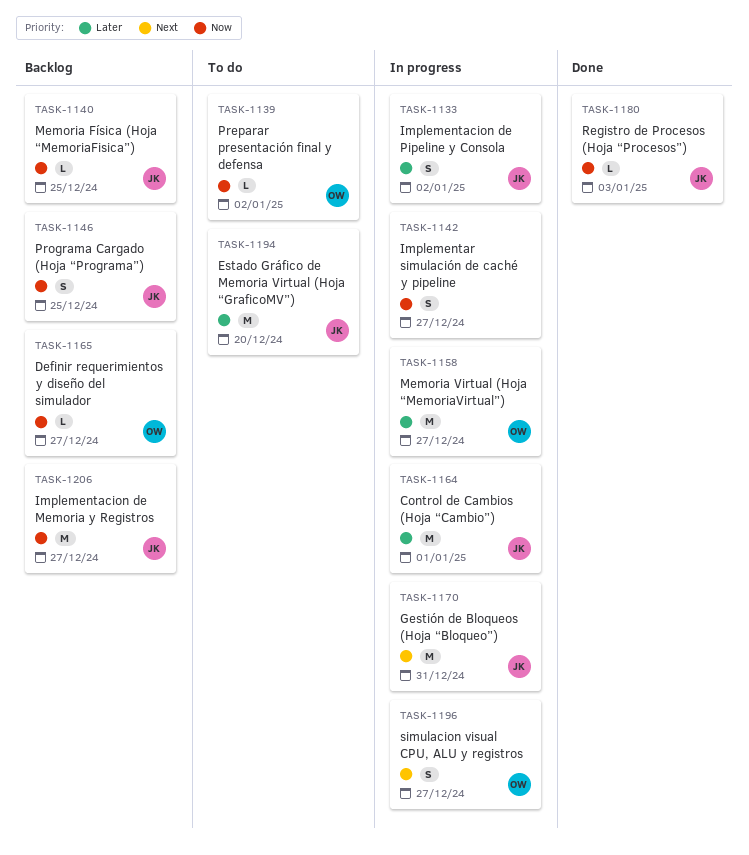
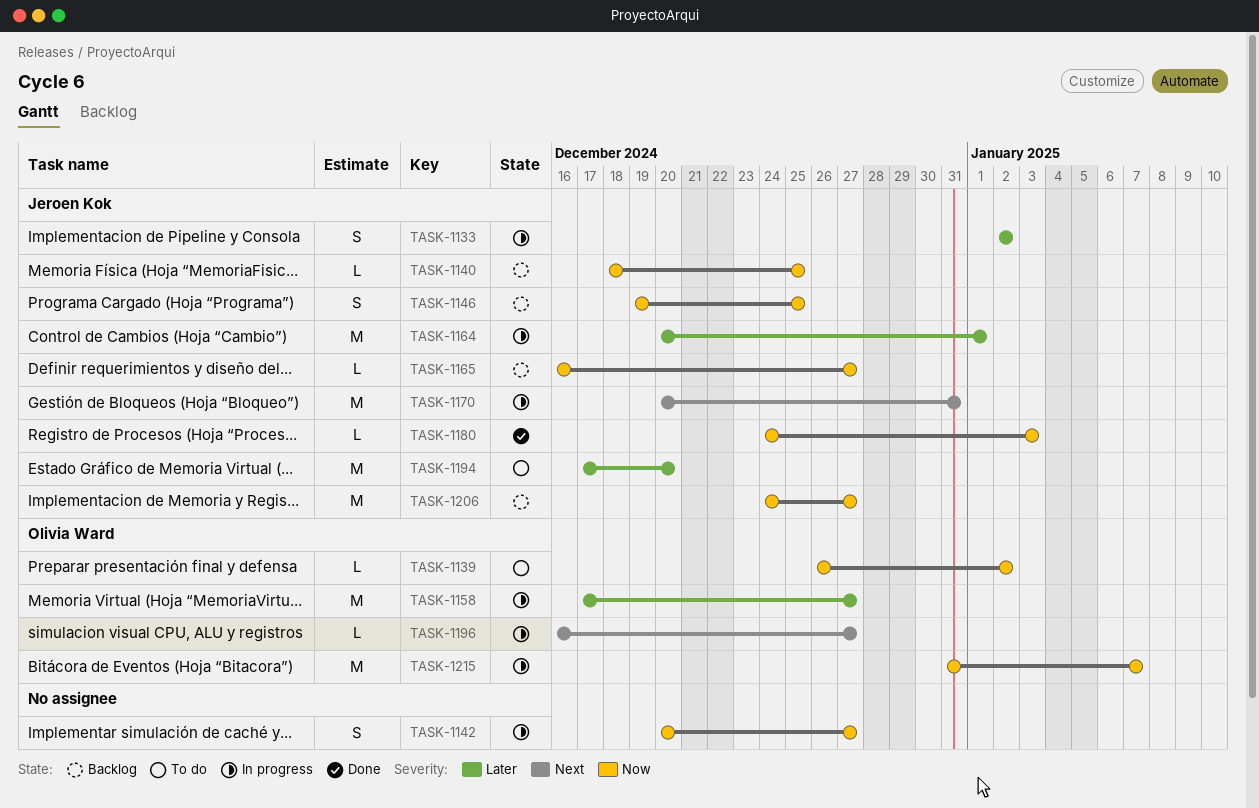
TASK-1165, owner: Olivia Ward -> Jeroen Kok
TASK-1196, estimate: S -> L
TASK-1215: none -> present

